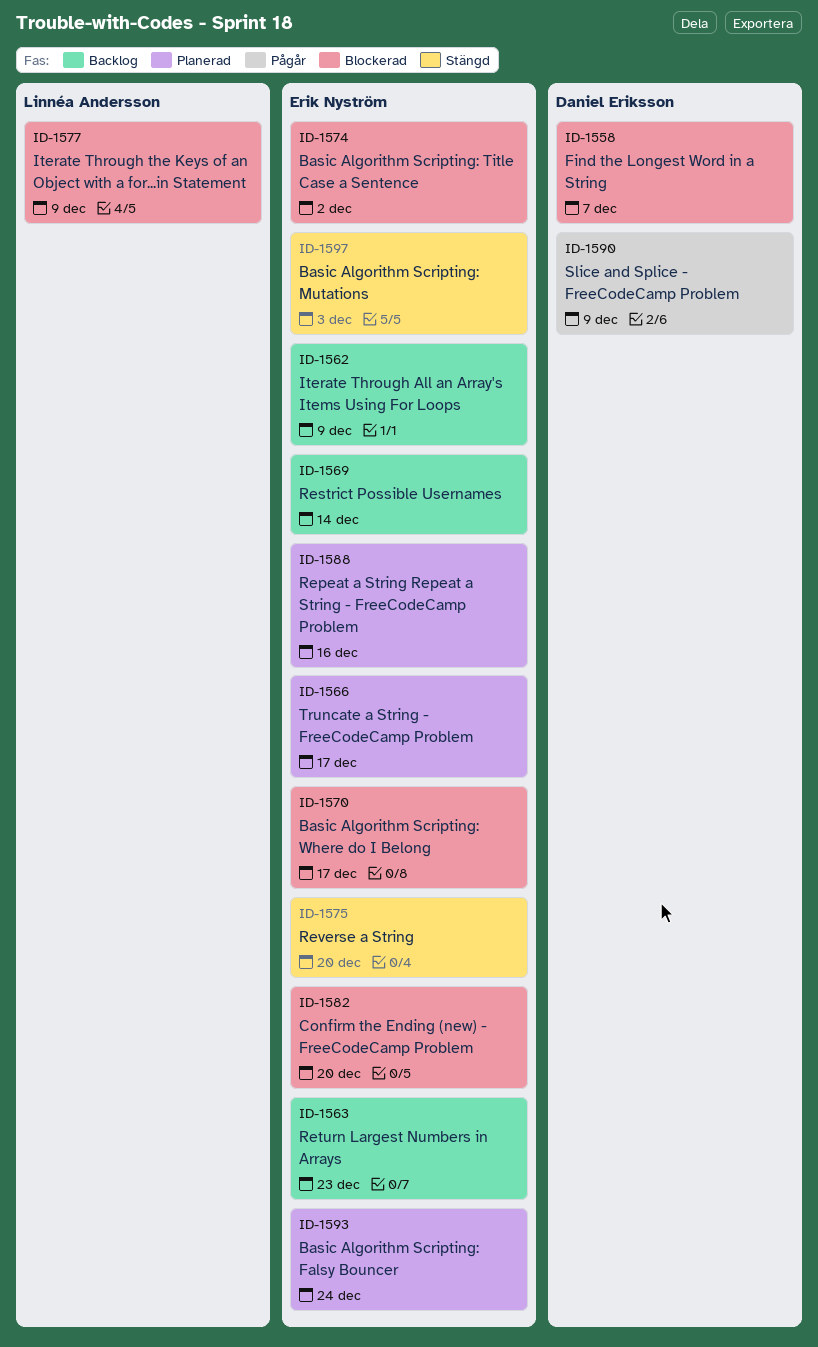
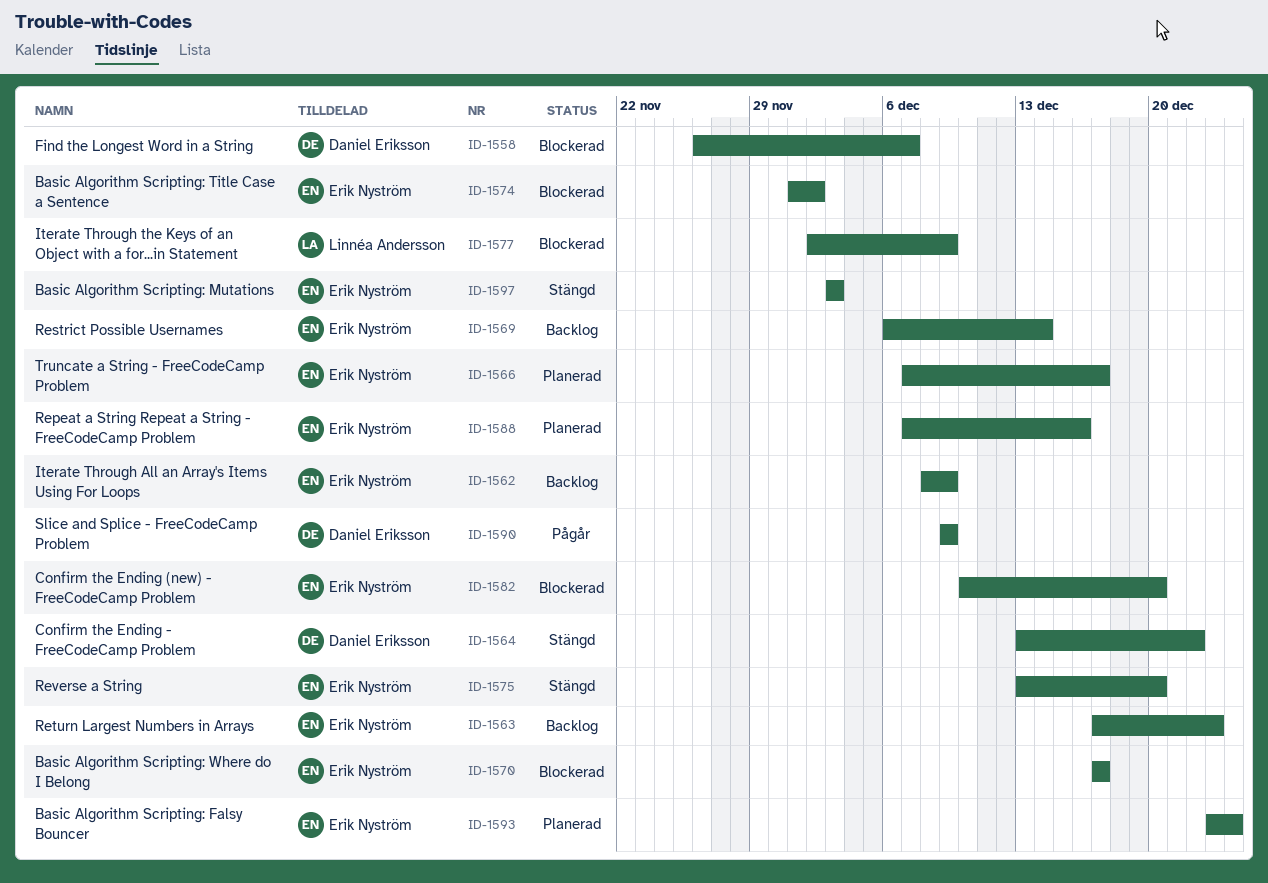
ID-1564: none -> present

